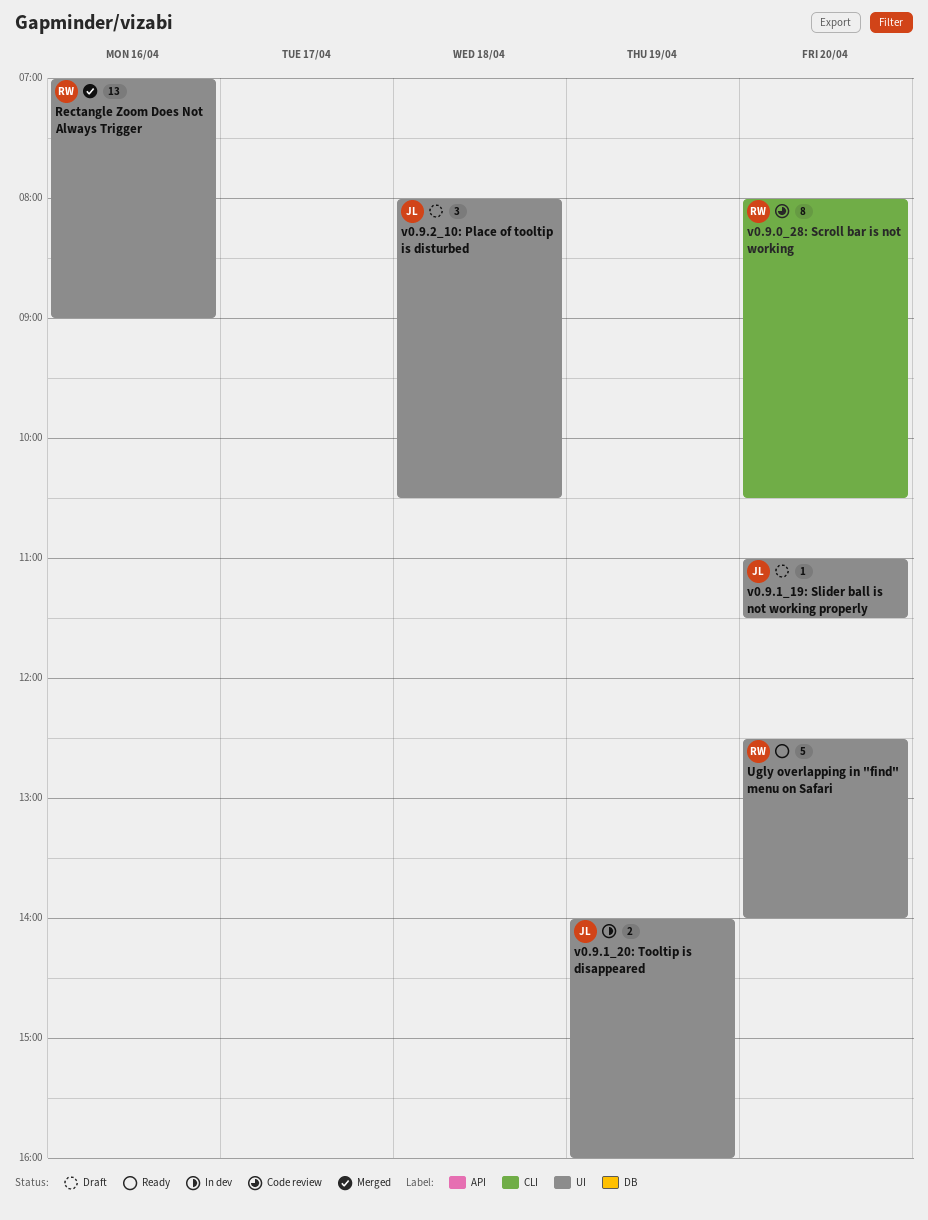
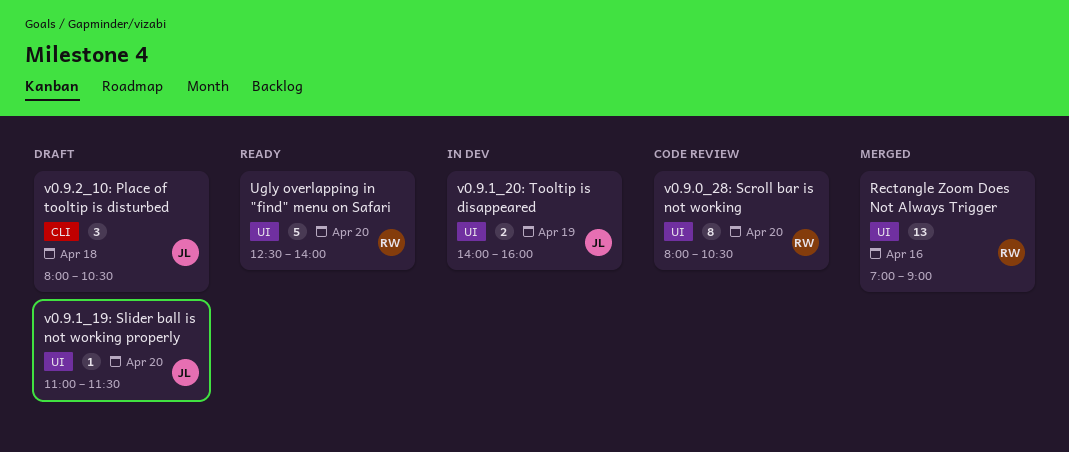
v0.9.0_28: Scroll bar is not working, label: CLI -> UI
v0.9.2_10: Place of tooltip is disturbed, label: UI -> CLI

